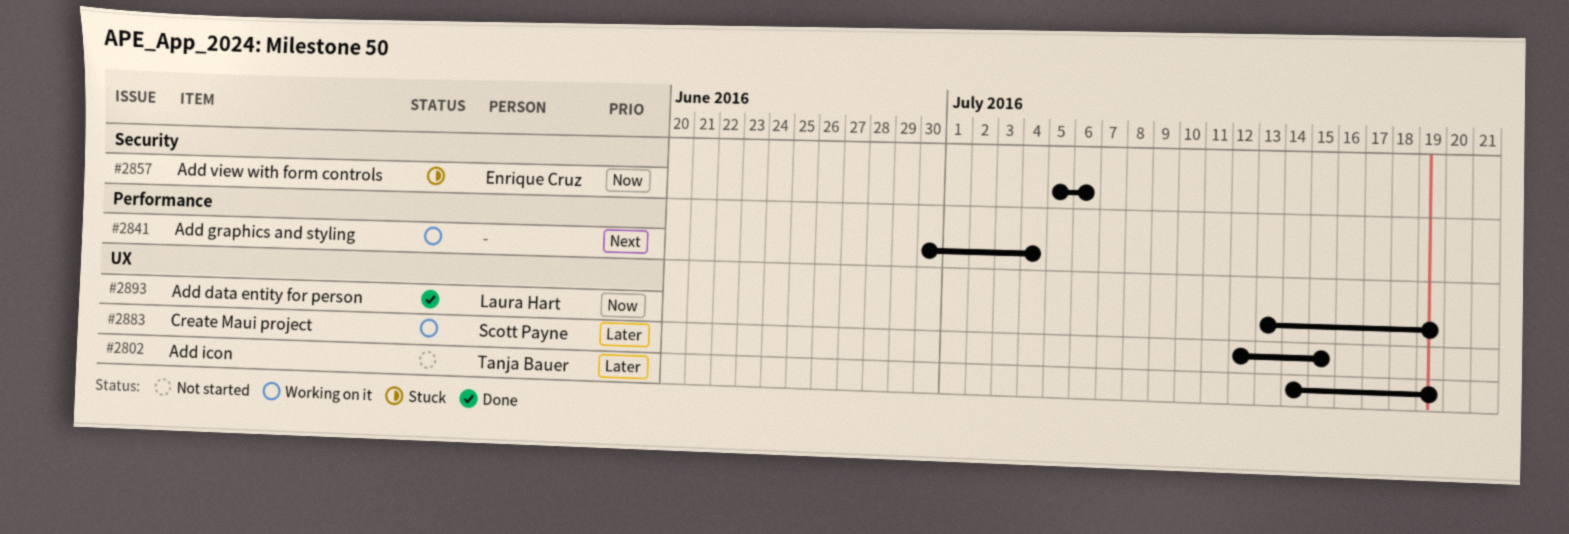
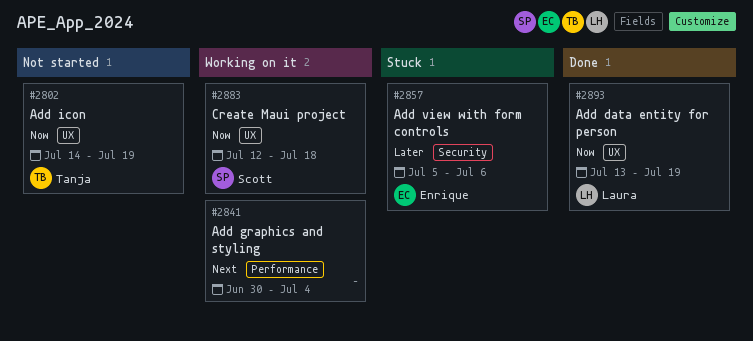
#2802, priority: Later -> Now
#2857, priority: Now -> Later
#2883, priority: Later -> Now
#2883, due: Jul 15 -> Jul 18

